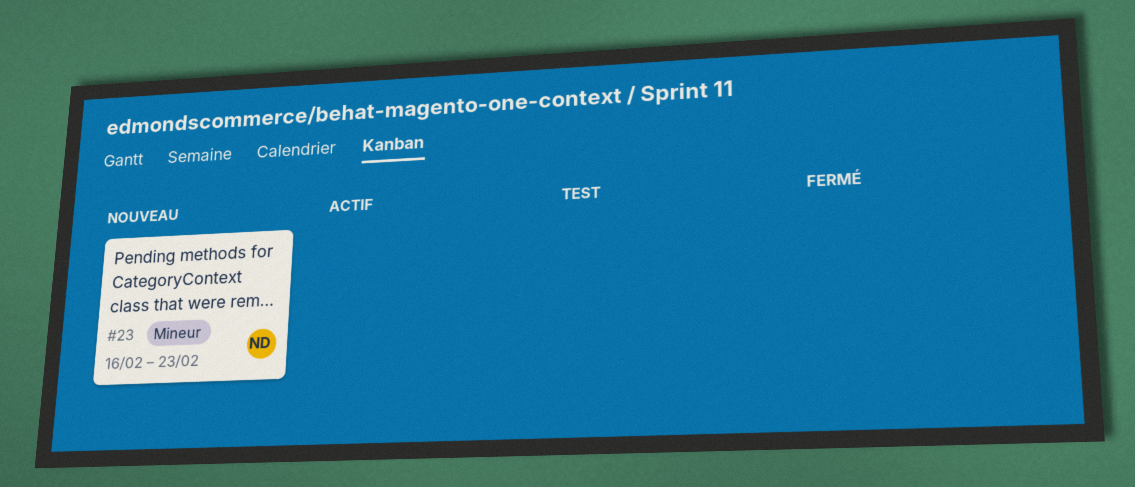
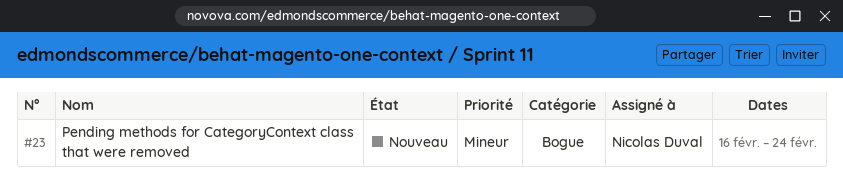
#23, due: Feb 23 -> Feb 24

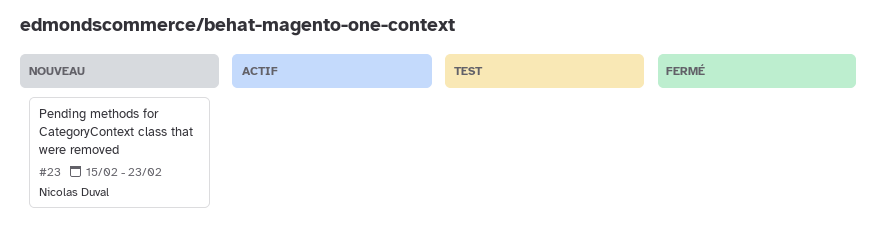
#23, start: Feb 16 -> Feb 15
#23, due: Feb 24 -> Feb 23

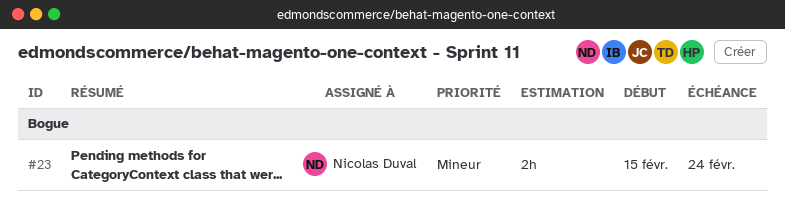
#23, due: Feb 23 -> Feb 24

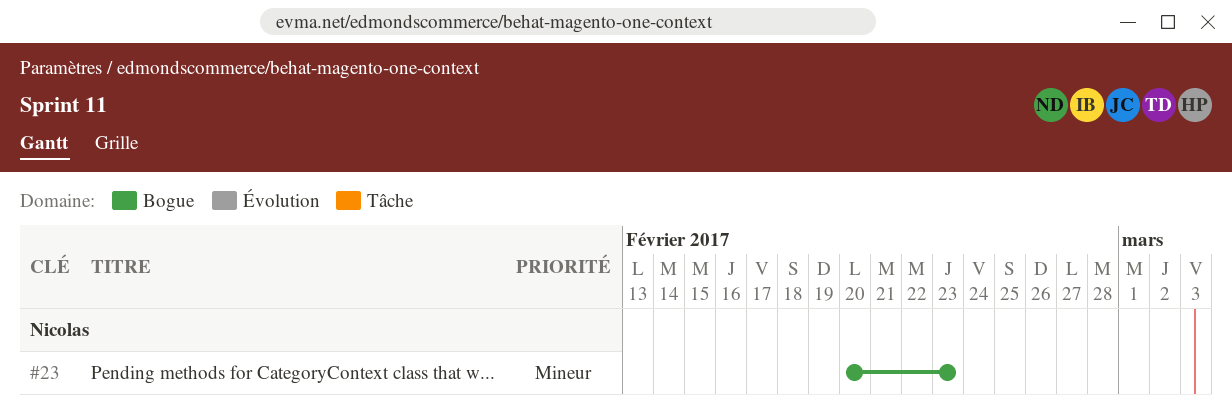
#23, start: Feb 15 -> Feb 20
#23, due: Feb 24 -> Feb 23

